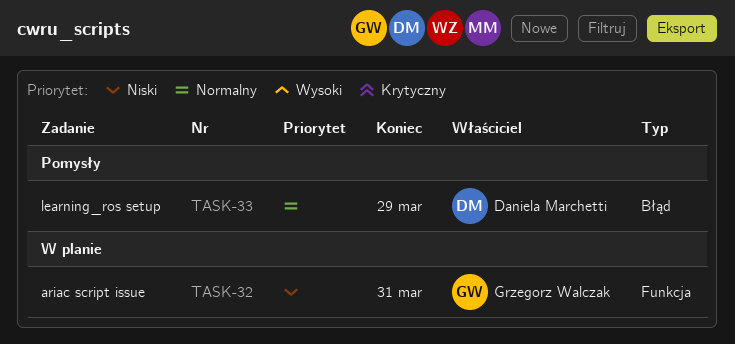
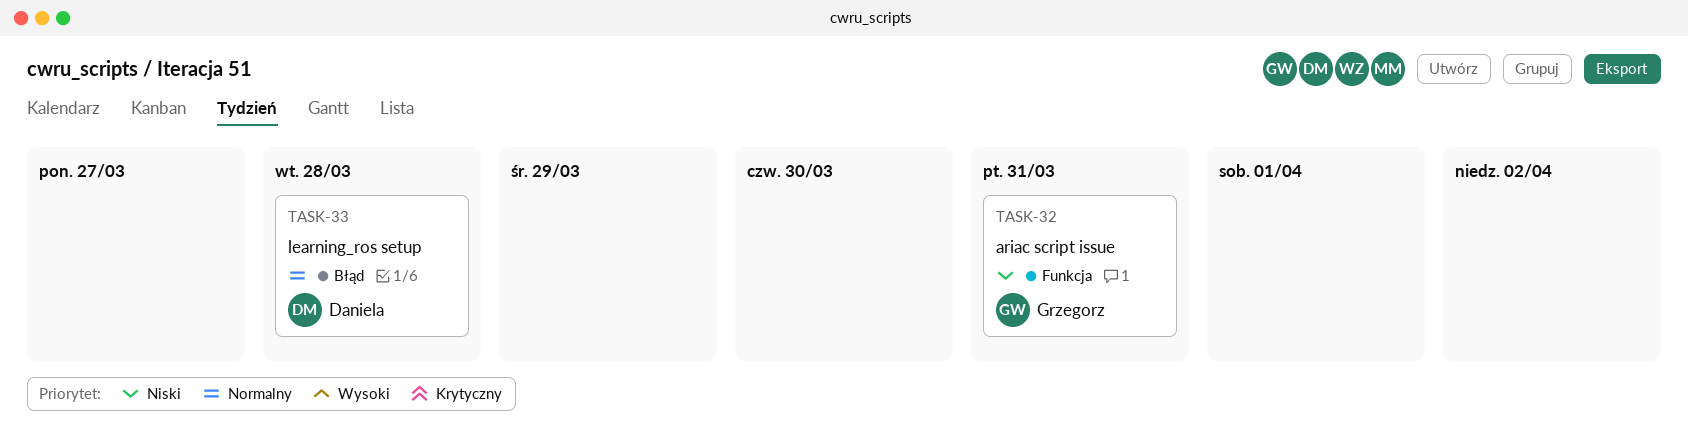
TASK-33, due: Mar 29 -> Mar 28

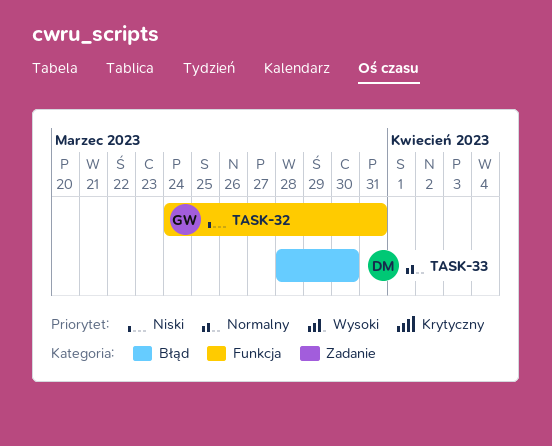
TASK-33, due: Mar 28 -> Mar 30

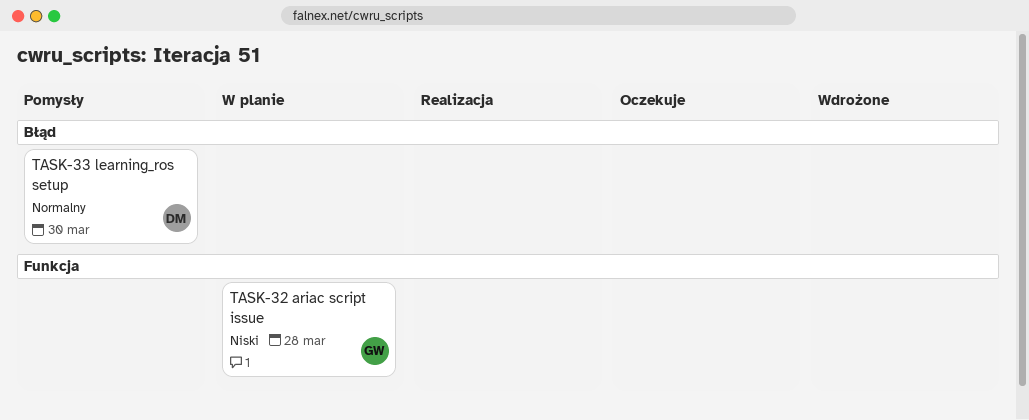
TASK-32, due: Mar 31 -> Mar 28

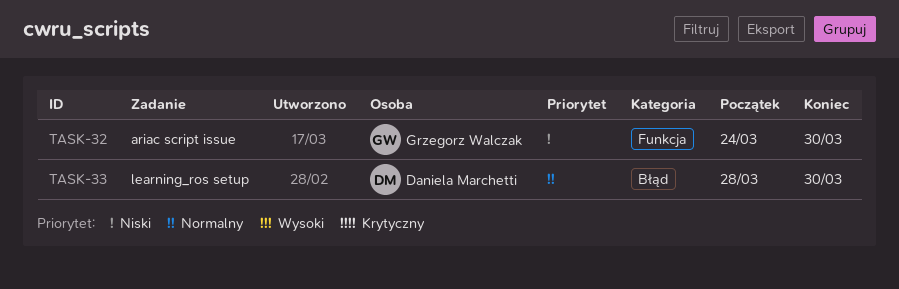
TASK-32, due: Mar 28 -> Mar 30

